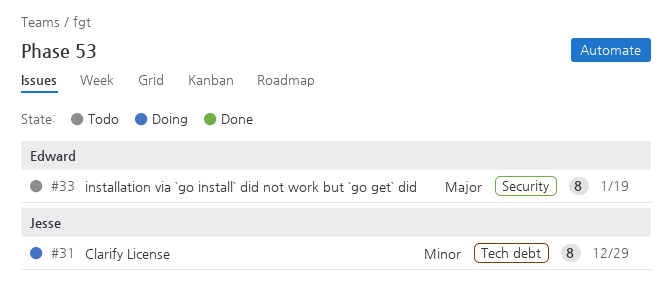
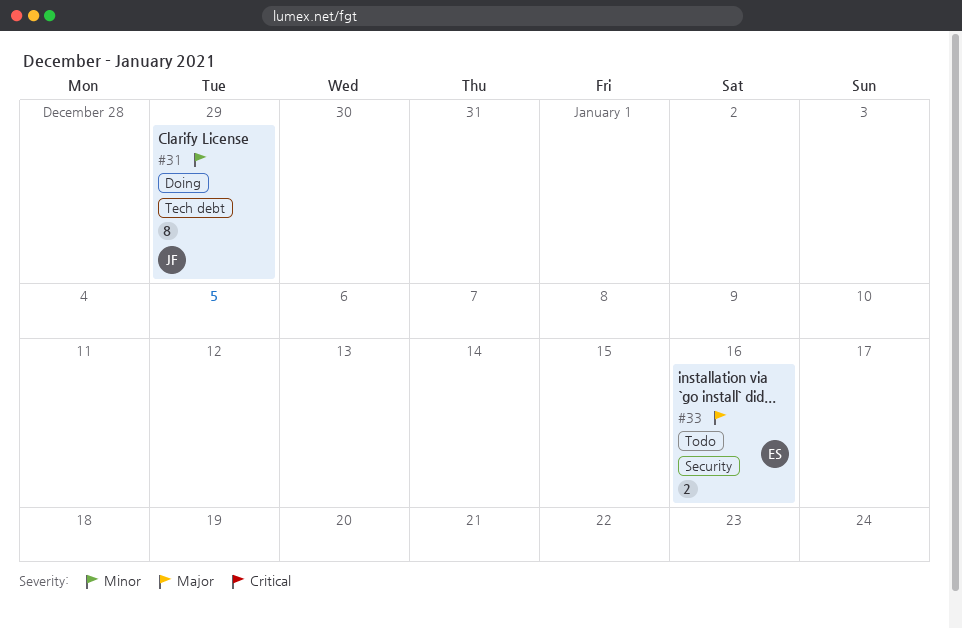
#33, estimate: 8 -> 2
#33, due: Jan 19 -> Jan 16

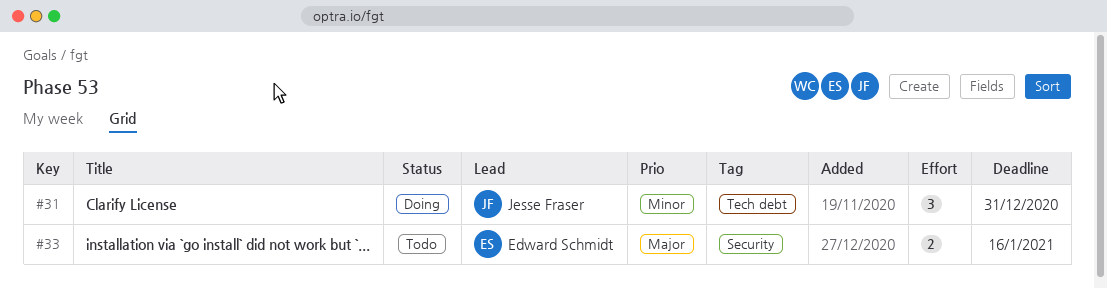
#31, estimate: 8 -> 3
#31, due: Dec 29 -> Dec 31

